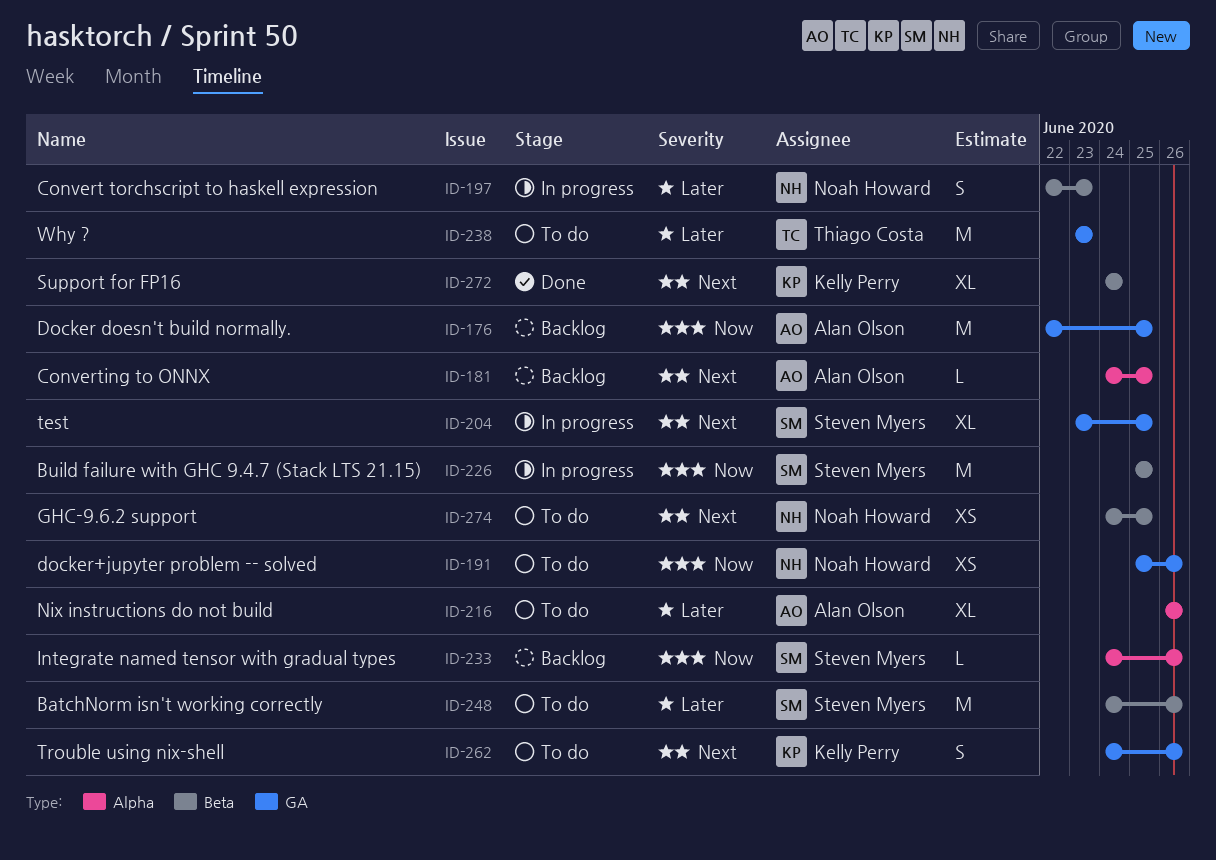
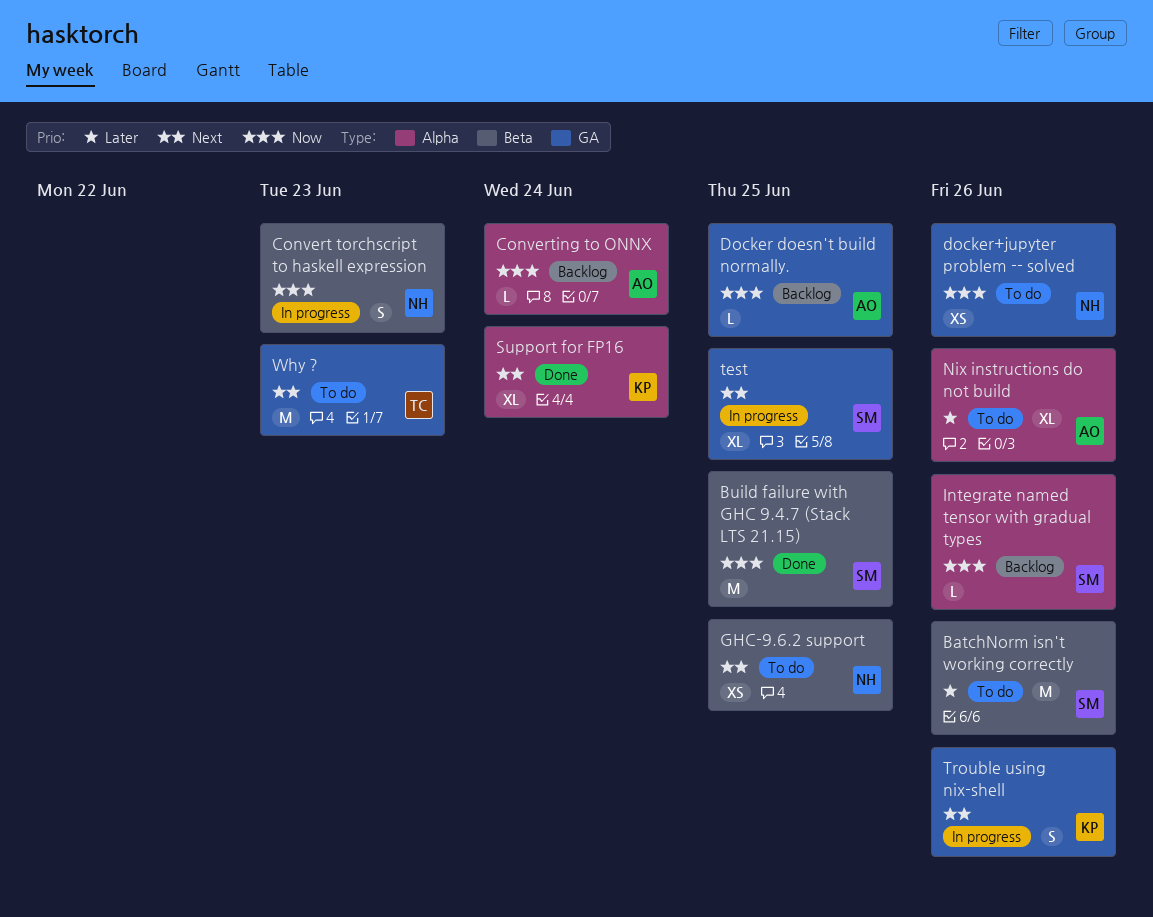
Build failure with GHC 9.4.7 (Stack LTS 21.15), status: In progress -> Done
Convert torchscript to haskell expression, priority: Later -> Now
Converting to ONNX, priority: Next -> Now
Converting to ONNX, due: Jun 25 -> Jun 24
Docker doesn't build normally., estimate: M -> L
Support for FP16, label: Beta -> Alpha
Trouble using nix-shell, status: To do -> In progress
Why ?, priority: Later -> Next

